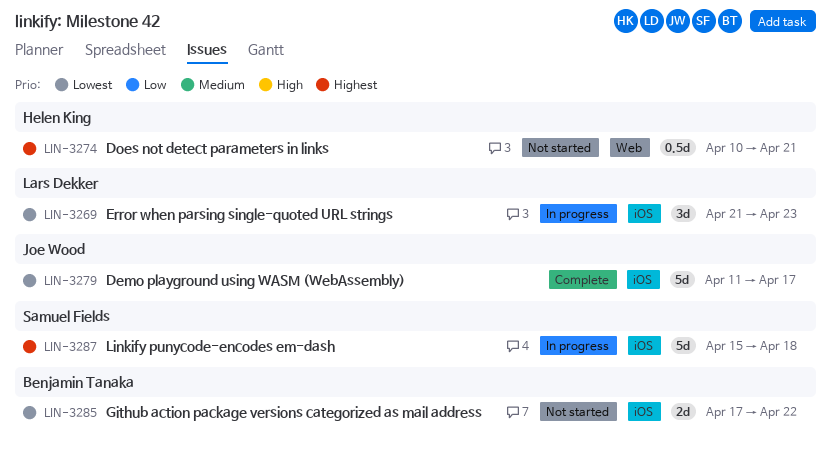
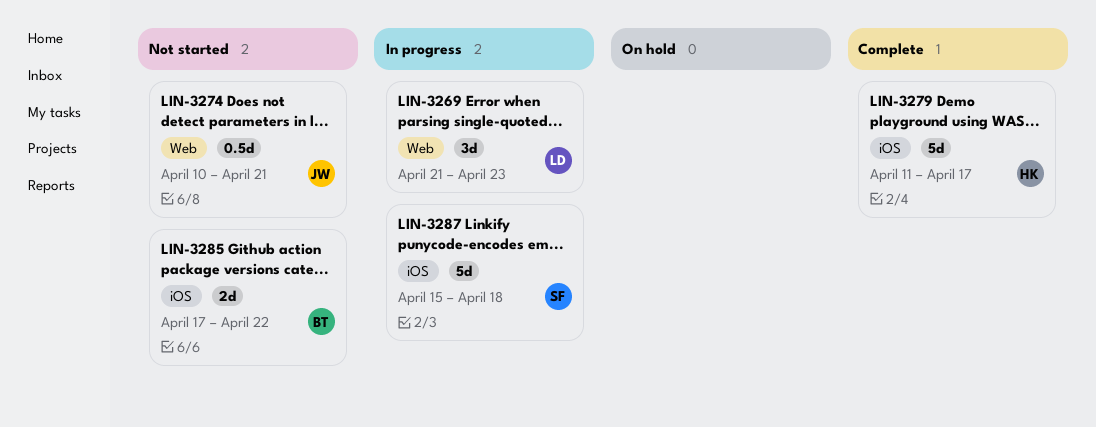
LIN-3269, label: iOS -> Web
LIN-3274, owner: Helen King -> Joe Wood
LIN-3279, owner: Joe Wood -> Helen King

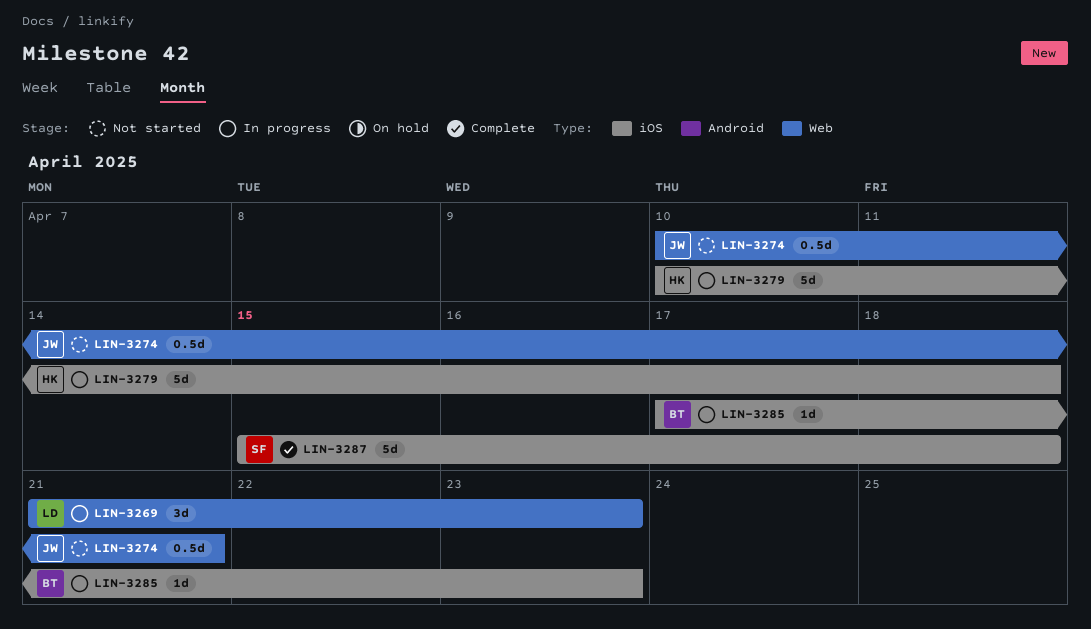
LIN-3279, status: Complete -> In progress
LIN-3279, start: Apr 11 -> Apr 10
LIN-3279, due: Apr 17 -> Apr 18
LIN-3285, status: Not started -> In progress
LIN-3285, estimate: 2d -> 1d
LIN-3285, due: Apr 22 -> Apr 23
LIN-3287, status: In progress -> Complete

